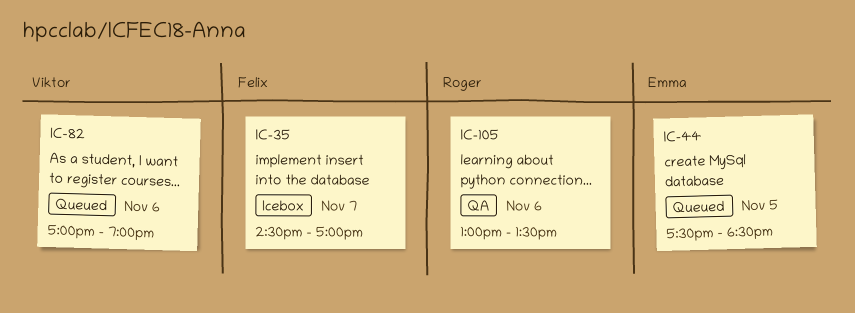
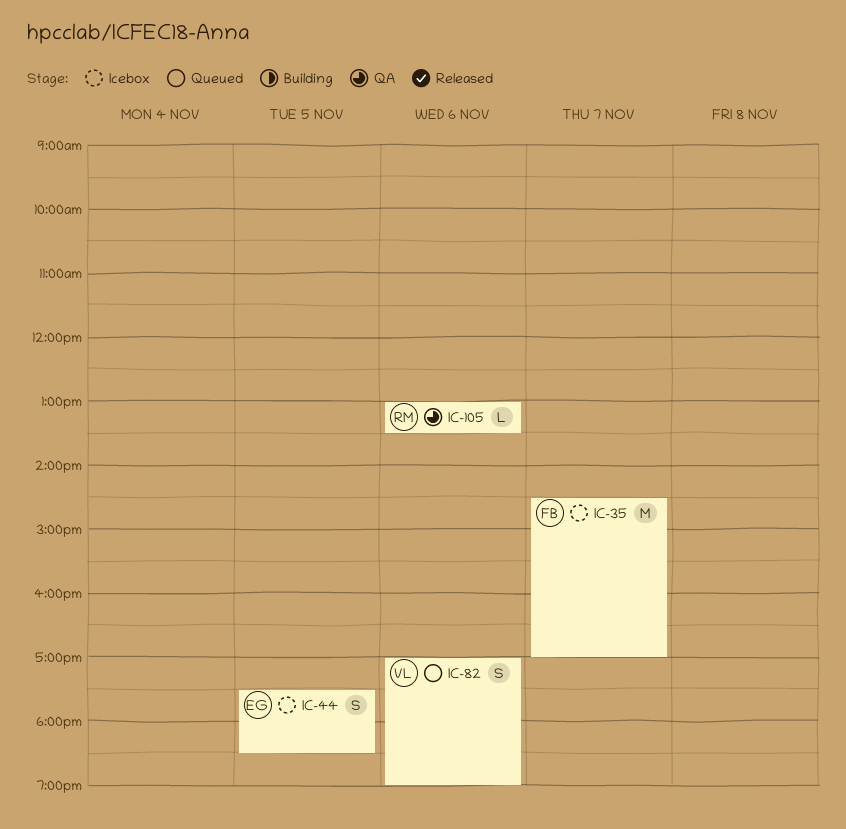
IC-44, status: Queued -> Icebox

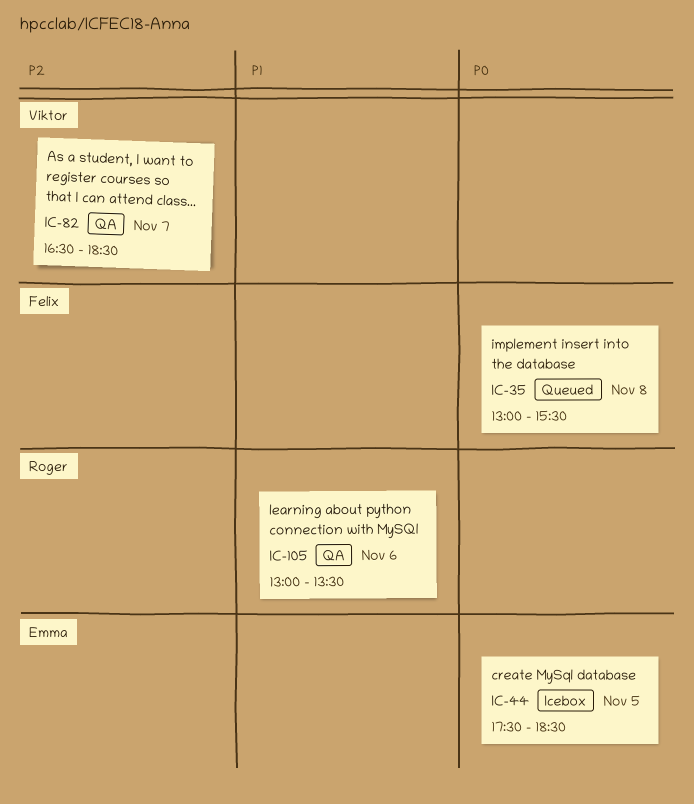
IC-35, status: Icebox -> Queued
IC-35, day: Nov 7 -> Nov 8
IC-35, begins: 14:30 -> 13:00
IC-35, ends: 17:00 -> 15:30
IC-82, status: Queued -> QA
IC-82, day: Nov 6 -> Nov 7
IC-82, begins: 17:00 -> 16:30
IC-82, ends: 19:00 -> 18:30

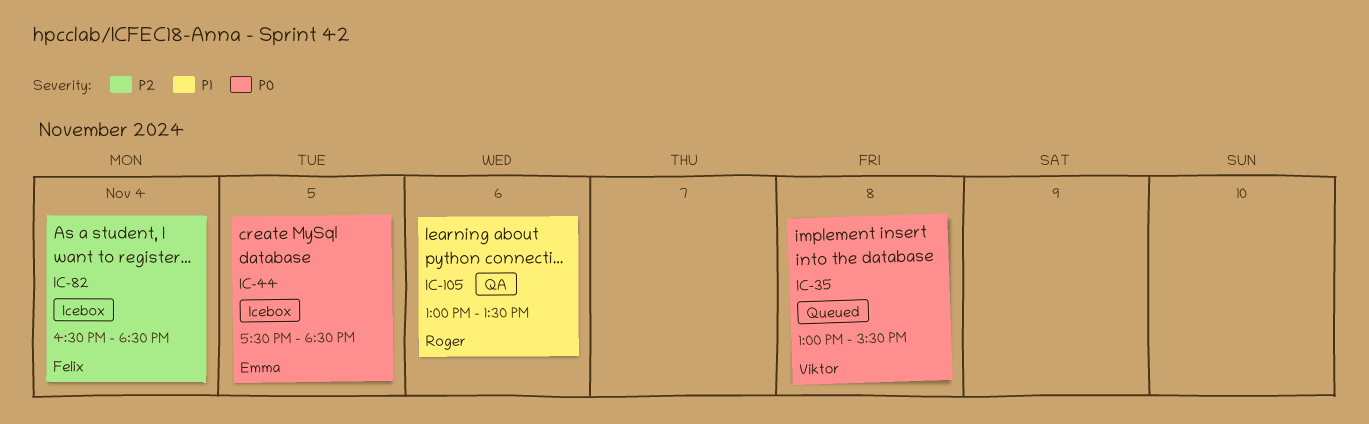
IC-35, owner: Felix -> Viktor
IC-82, status: QA -> Icebox
IC-82, owner: Viktor -> Felix
IC-82, day: Nov 7 -> Nov 4

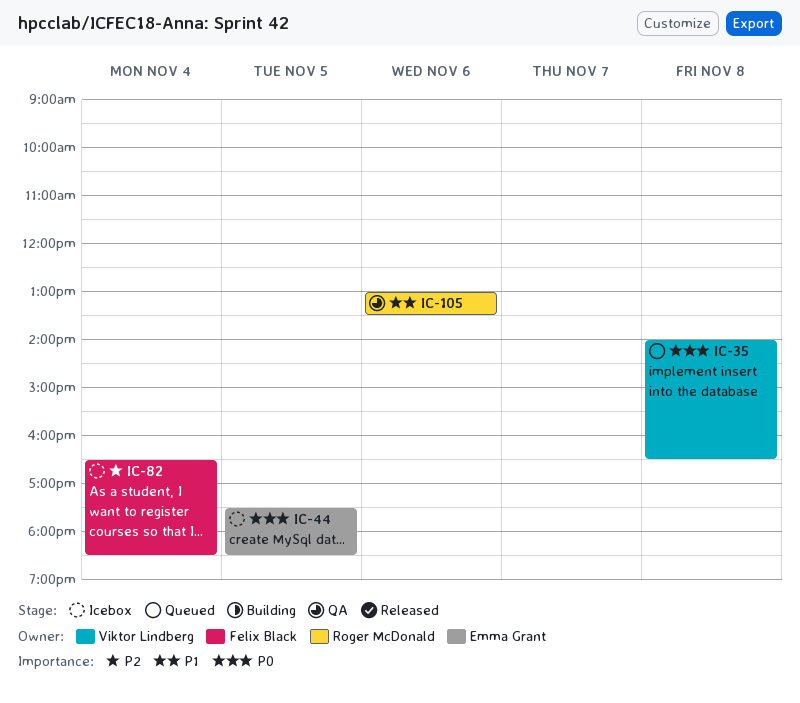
IC-35, begins: 13:00 -> 14:00
IC-35, ends: 15:30 -> 16:30

